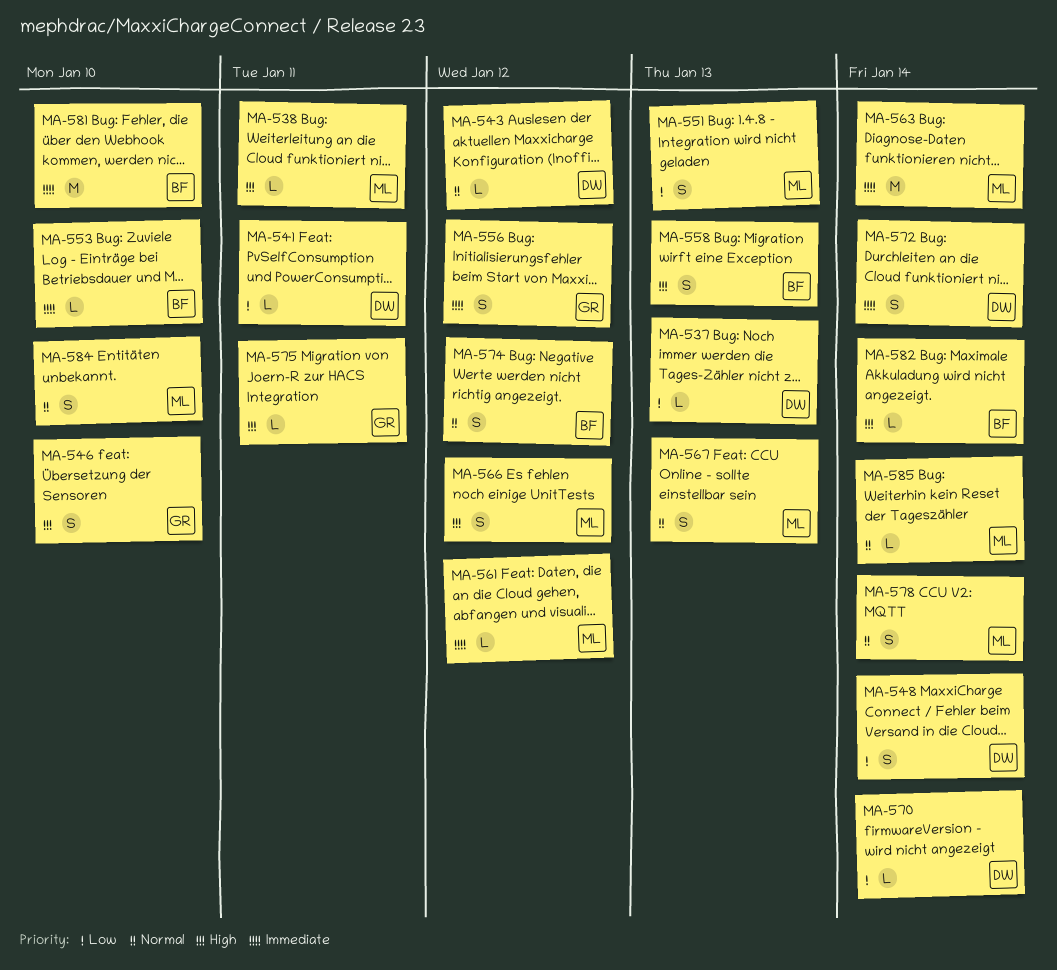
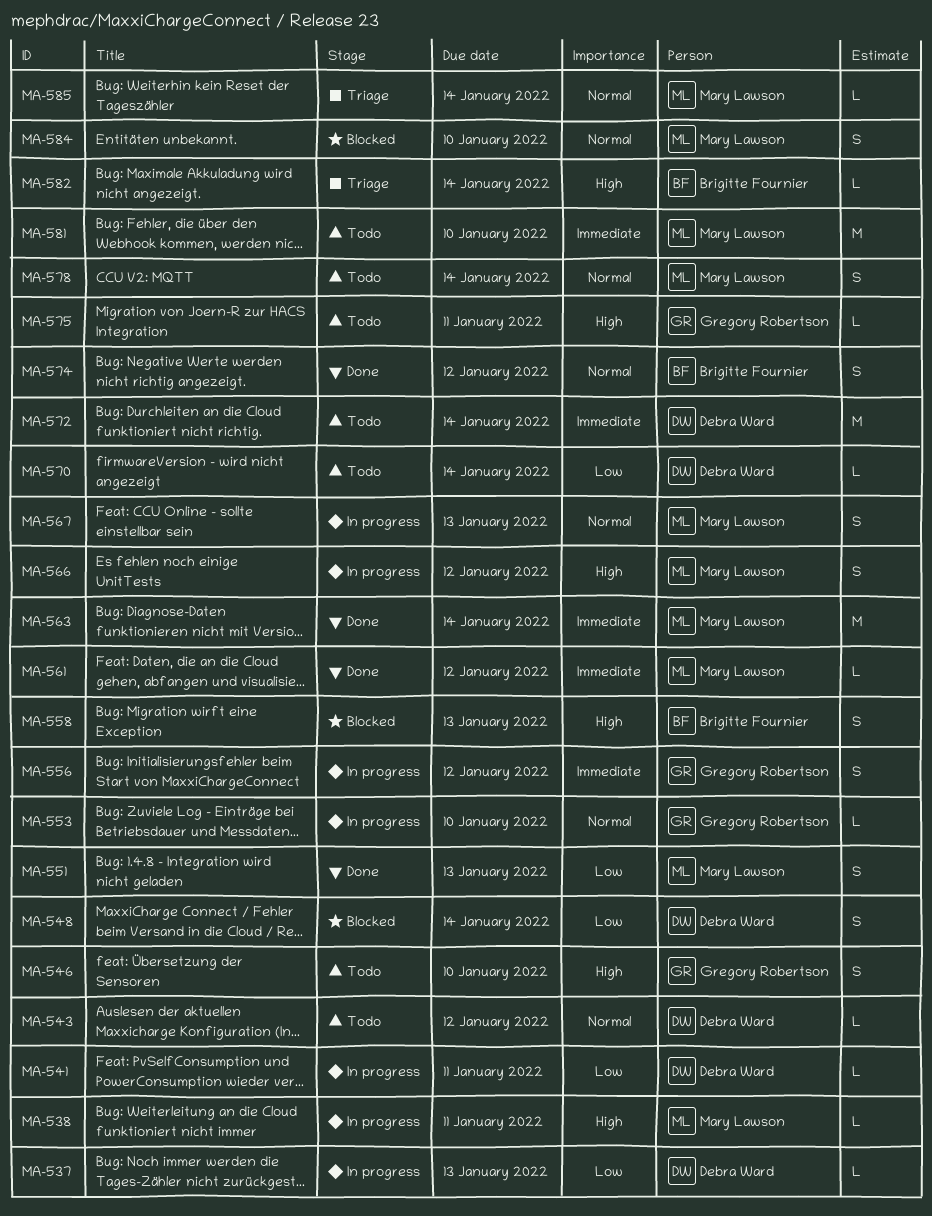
MA-553, owner: Brigitte Fournier -> Gregory Robertson
MA-553, priority: Immediate -> Normal
MA-572, estimate: S -> M
MA-581, owner: Brigitte Fournier -> Mary Lawson

